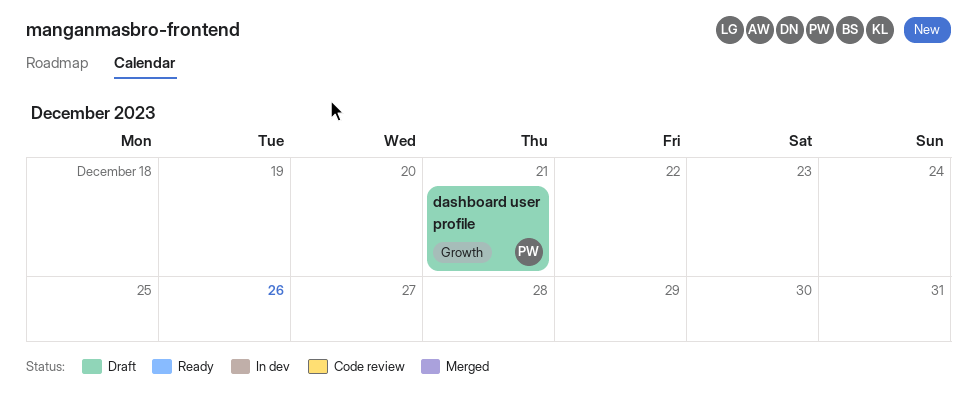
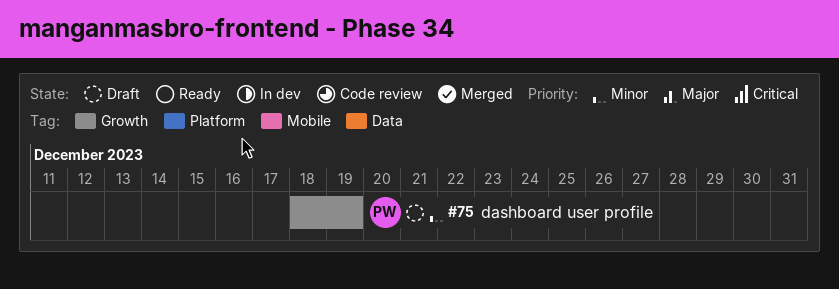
dashboard user profile, due: Dec 21 -> Dec 19

